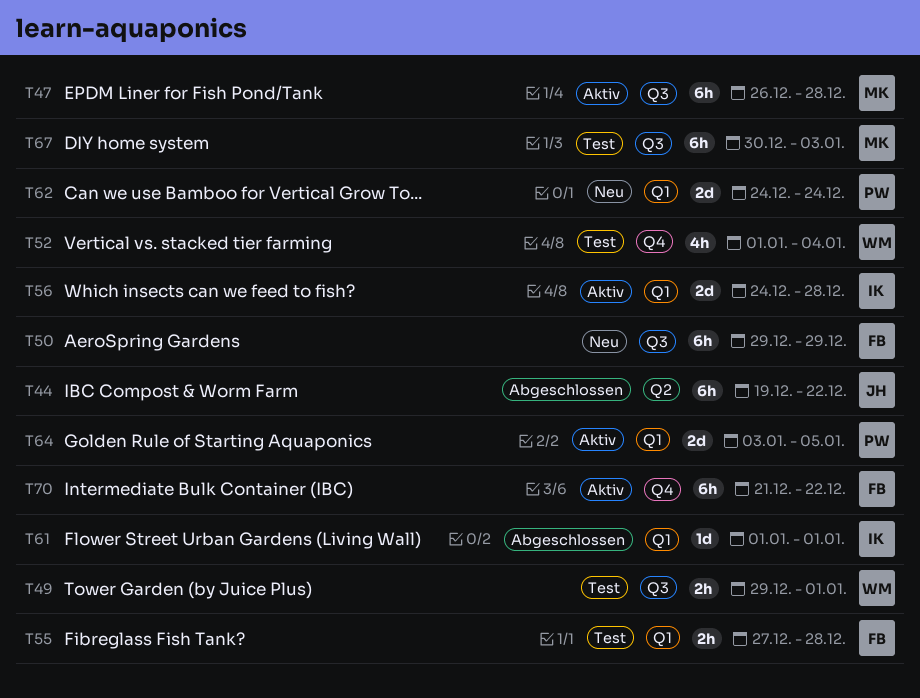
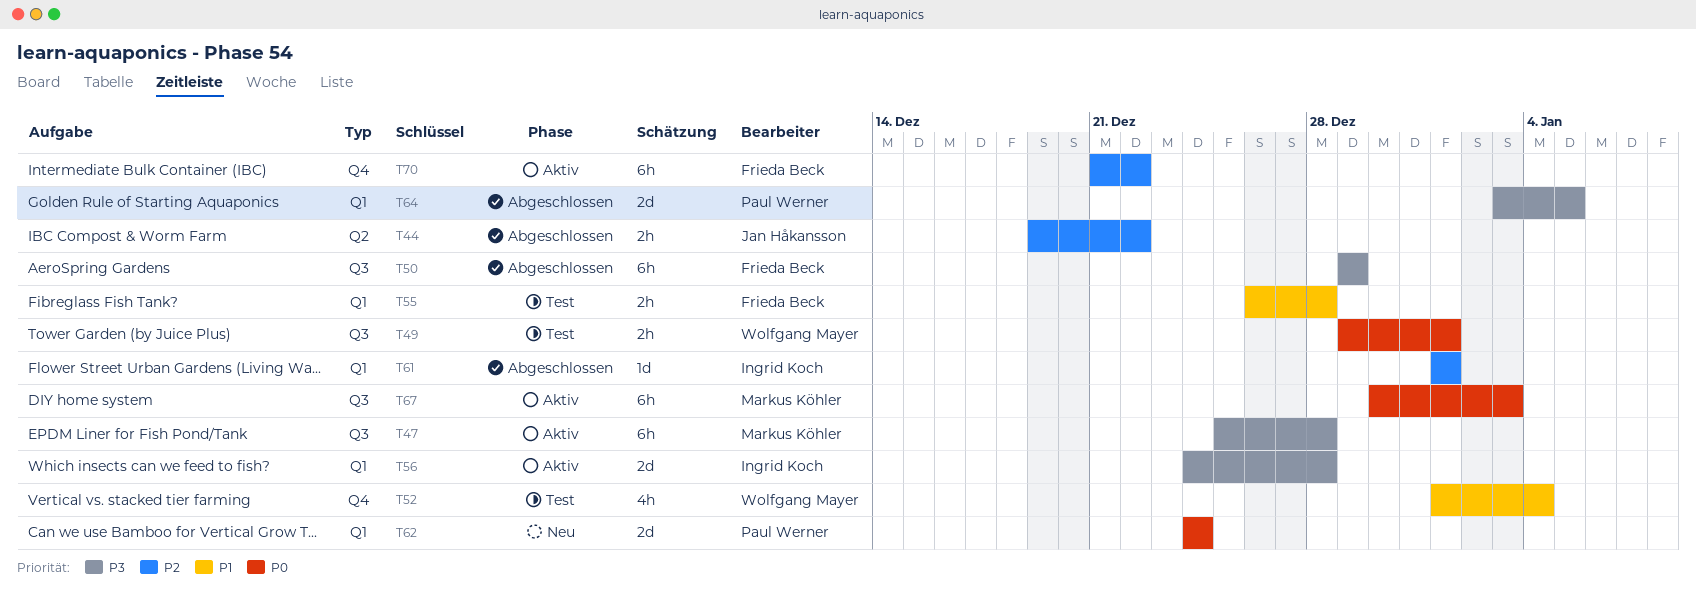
T44, estimate: 6h -> 2h
T47, start: Dec 26 -> Dec 25
T50, status: Neu -> Abgeschlossen
T55, start: Dec 27 -> Dec 26
T64, status: Aktiv -> Abgeschlossen
T67, status: Test -> Aktiv

